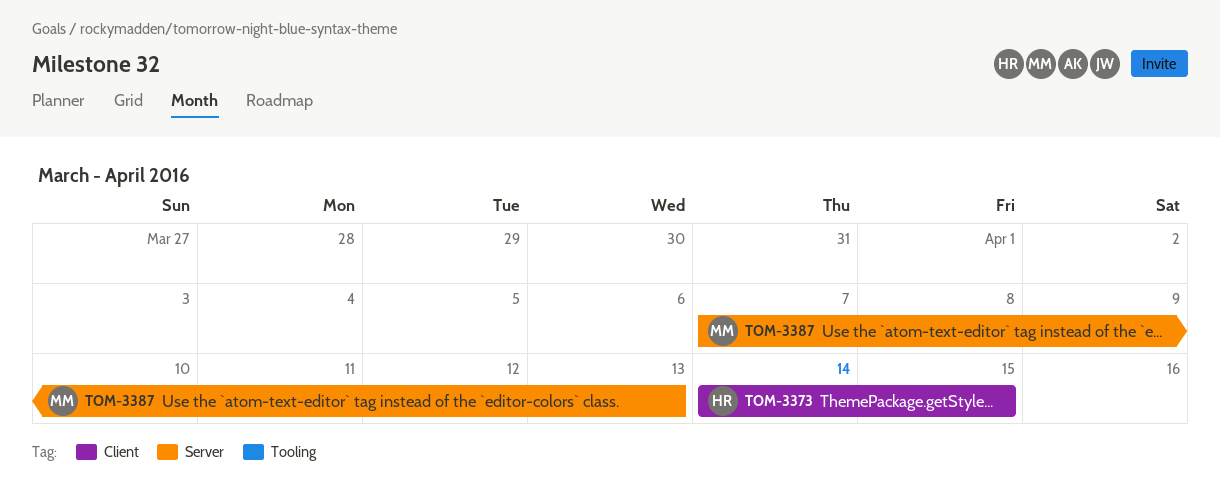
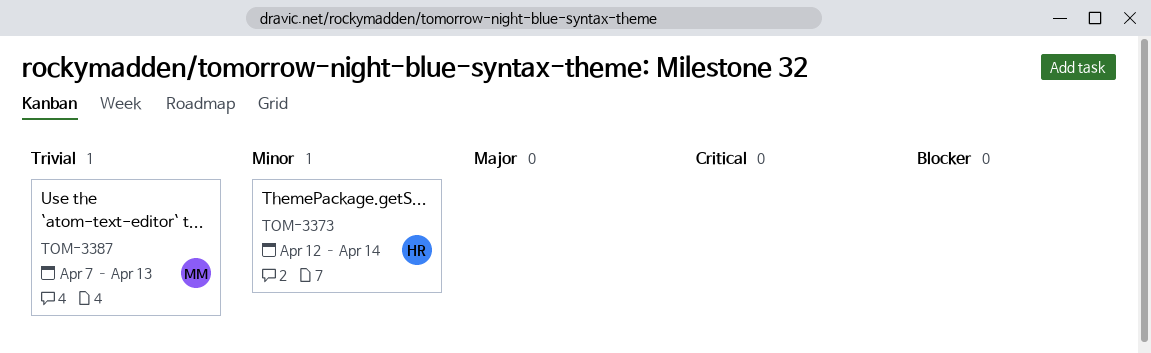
TOM-3373, start: Apr 14 -> Apr 12
TOM-3373, due: Apr 15 -> Apr 14

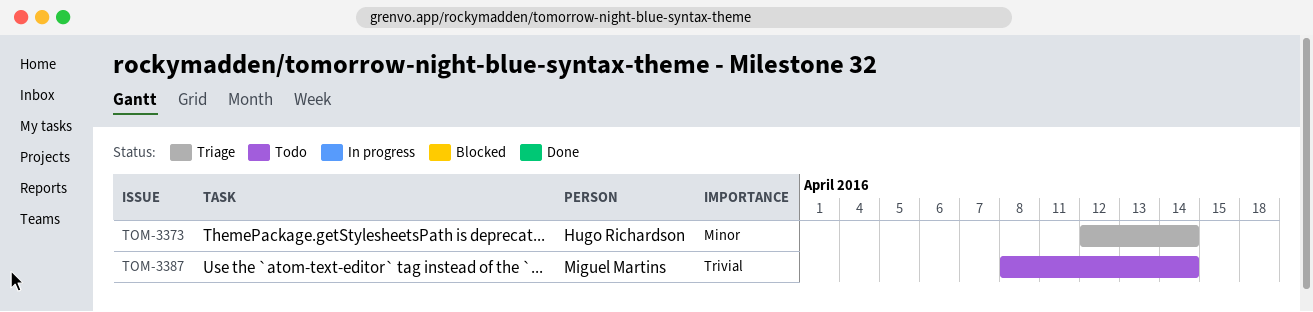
TOM-3387, start: Apr 7 -> Apr 8
TOM-3387, due: Apr 13 -> Apr 14

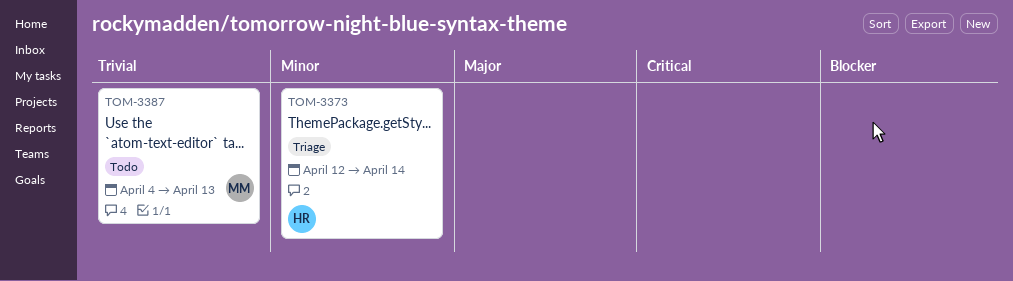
TOM-3387, start: Apr 8 -> Apr 4
TOM-3387, due: Apr 14 -> Apr 13

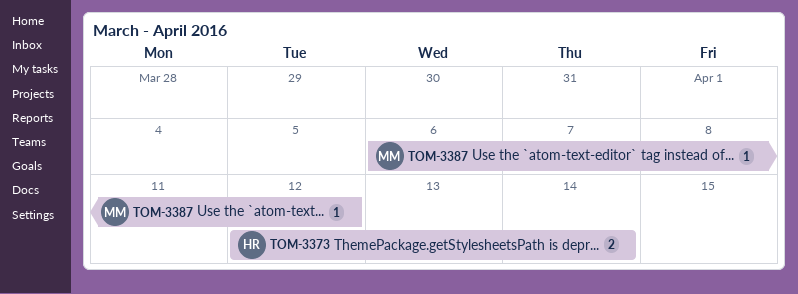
TOM-3387, start: Apr 4 -> Apr 6
TOM-3387, due: Apr 13 -> Apr 12

